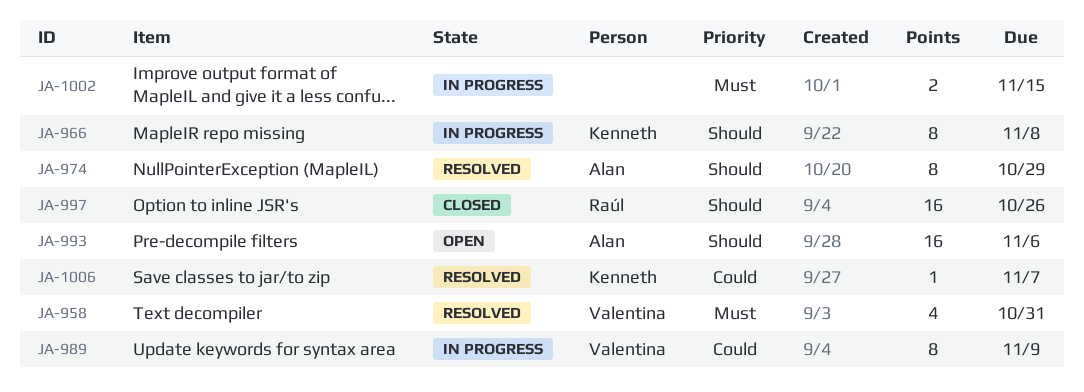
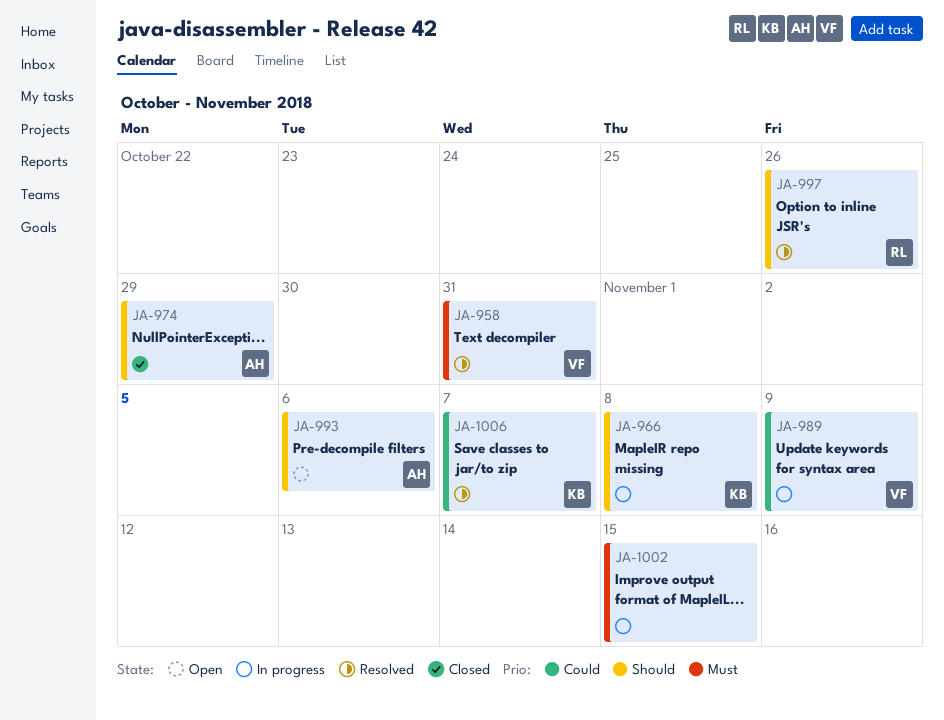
JA-974, status: Resolved -> Closed
JA-997, status: Closed -> Resolved

